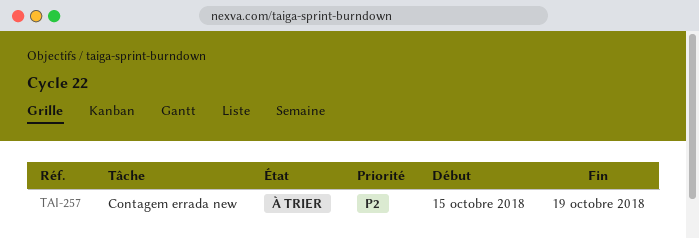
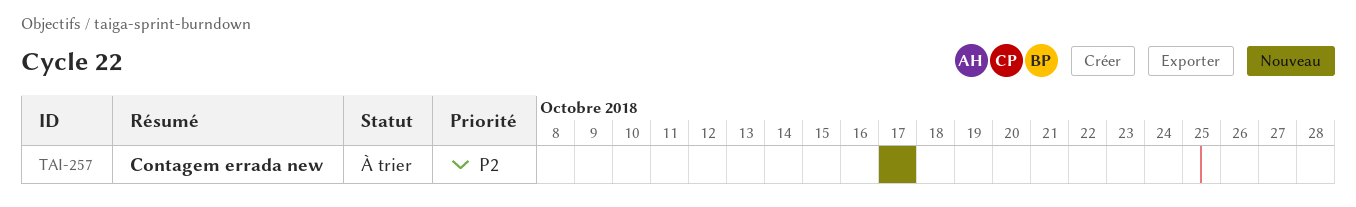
TAI-257, start: Oct 15 -> Oct 17
TAI-257, due: Oct 19 -> Oct 17

